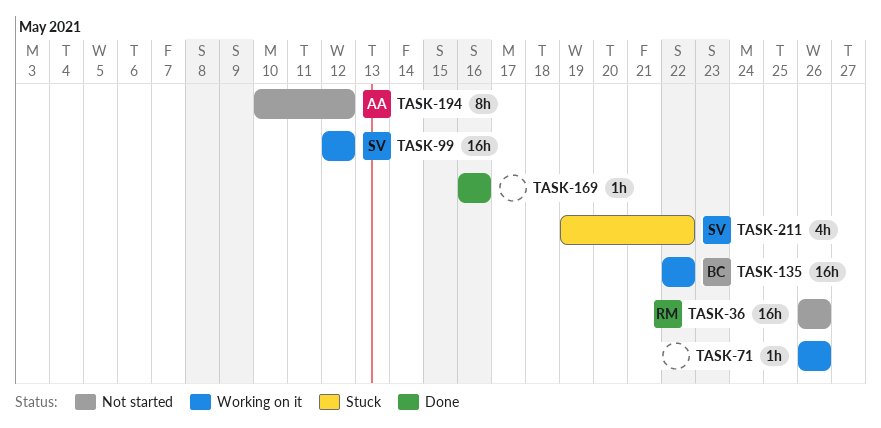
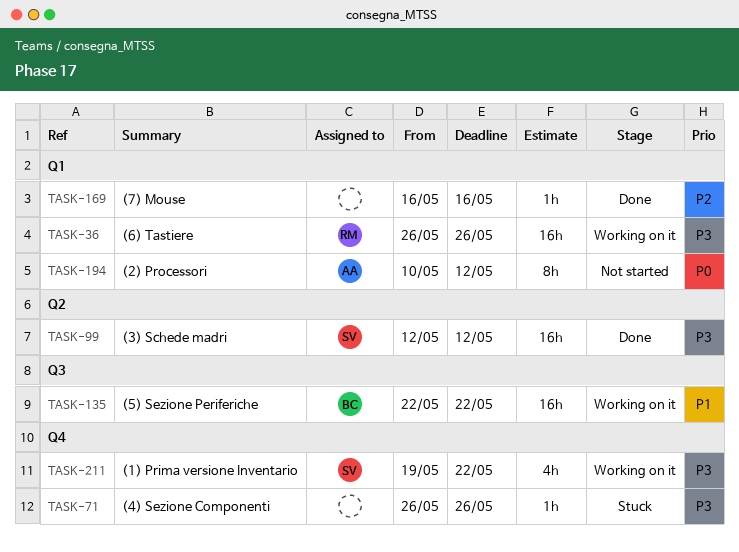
TASK-36, status: Not started -> Working on it
TASK-71, status: Working on it -> Stuck
TASK-99, status: Working on it -> Done
TASK-211, status: Stuck -> Working on it

